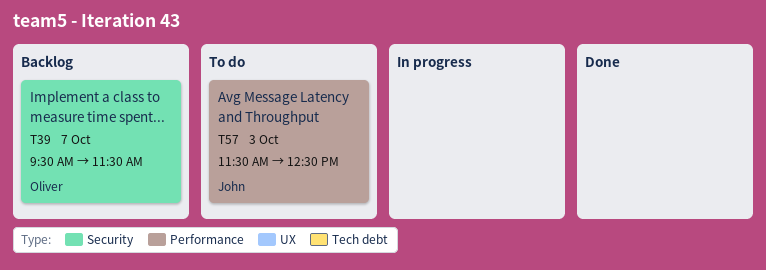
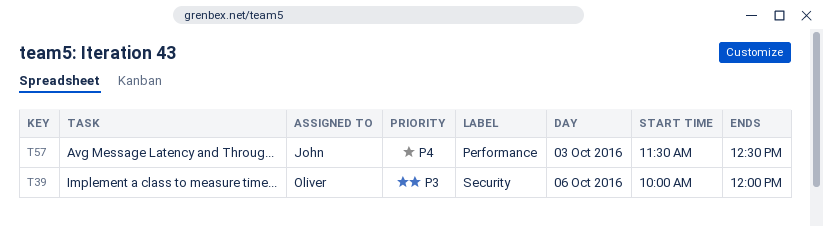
T39, day: Oct 7 -> Oct 6
T39, begins: 09:30 -> 10:00
T39, ends: 11:30 -> 12:00

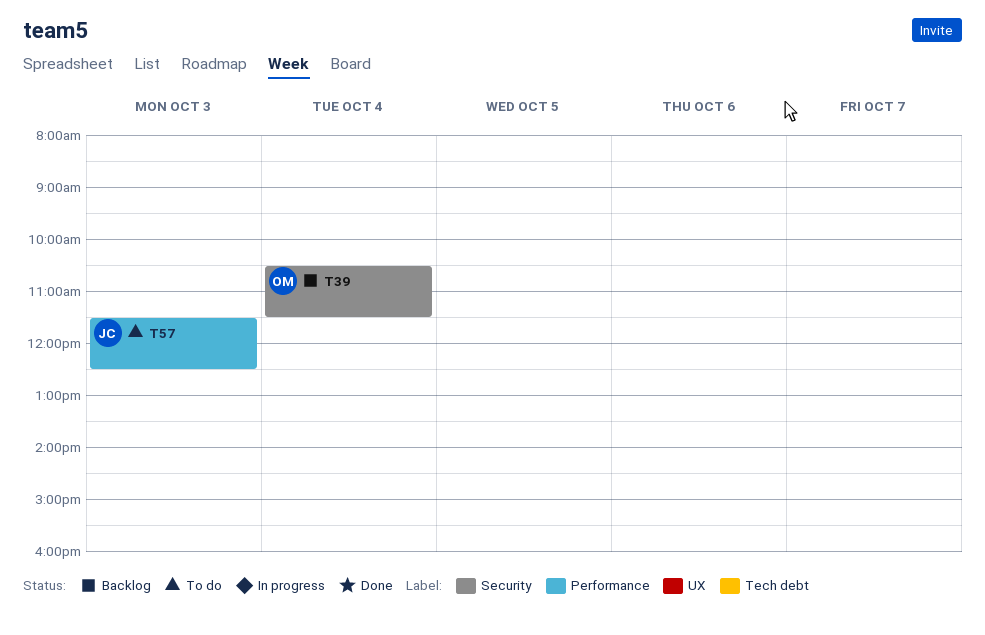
T39, day: Oct 6 -> Oct 4
T39, begins: 10:00 -> 10:30
T39, ends: 12:00 -> 11:30

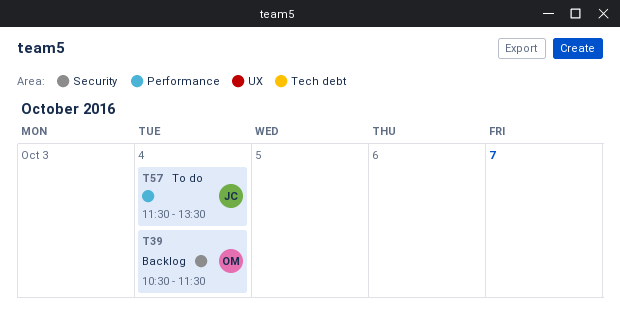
T57, day: Oct 3 -> Oct 4
T57, ends: 12:30 -> 13:30

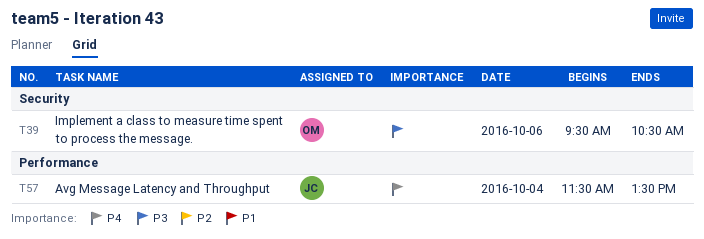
T39, day: Oct 4 -> Oct 6
T39, begins: 10:30 -> 09:30
T39, ends: 11:30 -> 10:30

